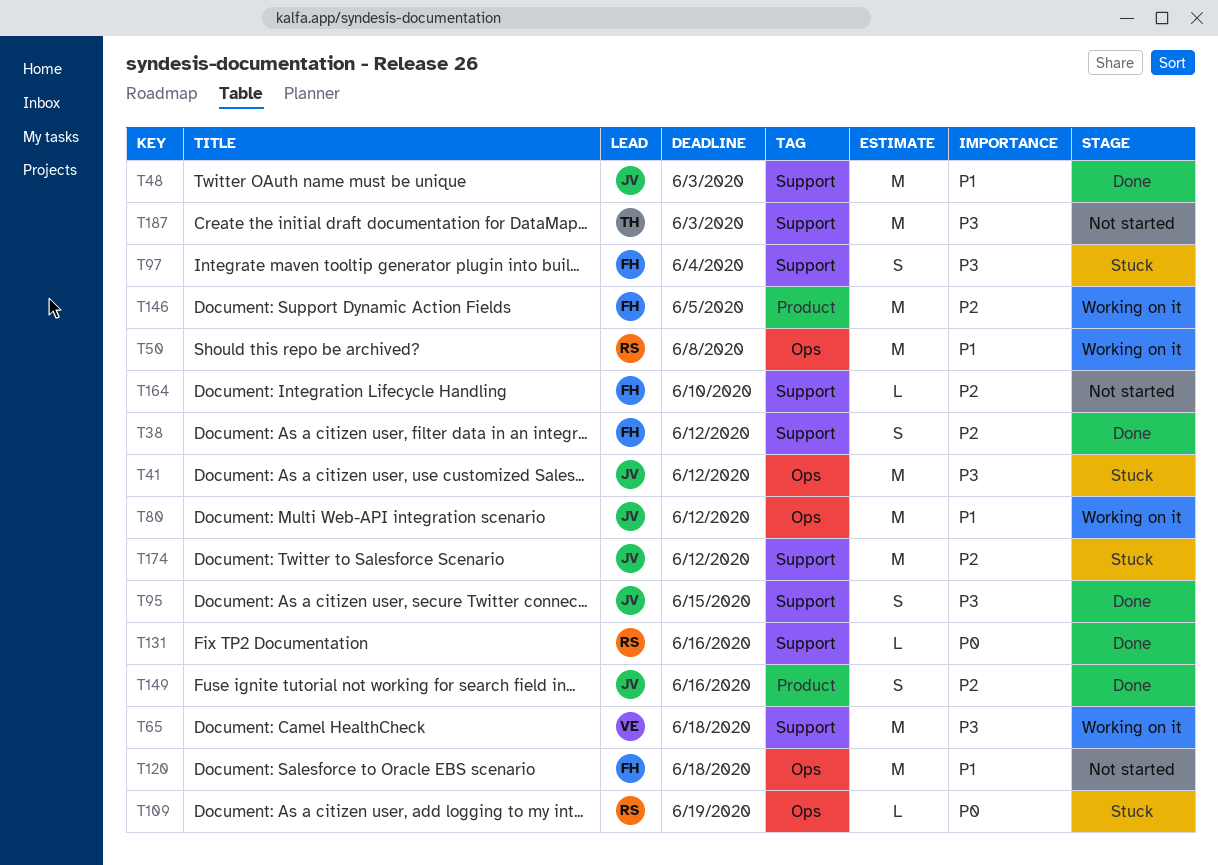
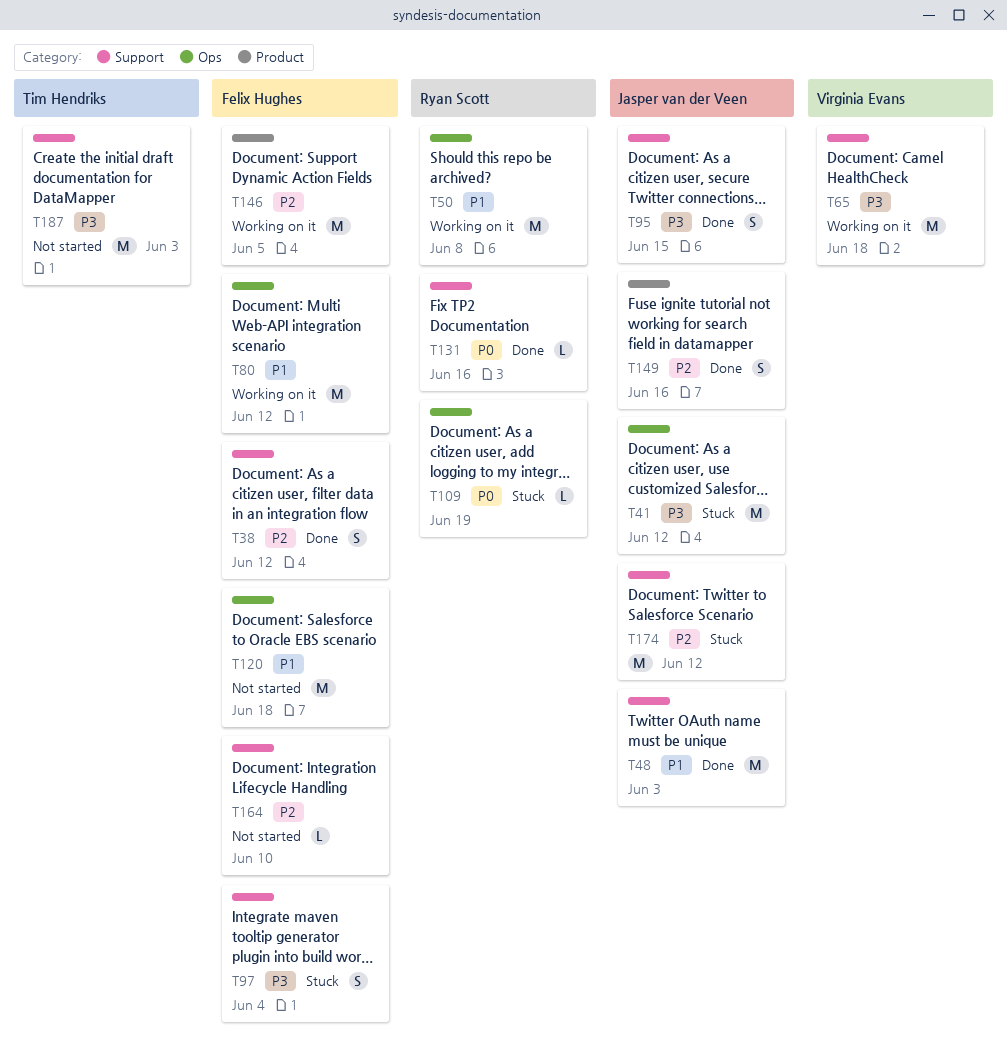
T80, owner: Jasper van der Veen -> Felix Hughes

